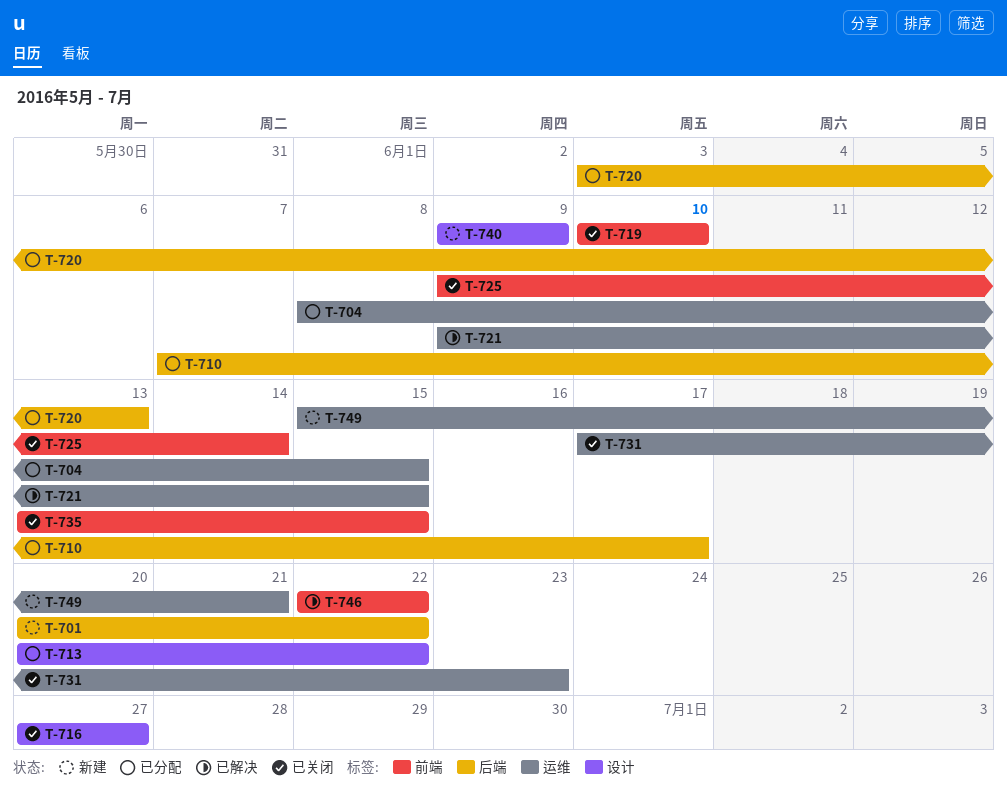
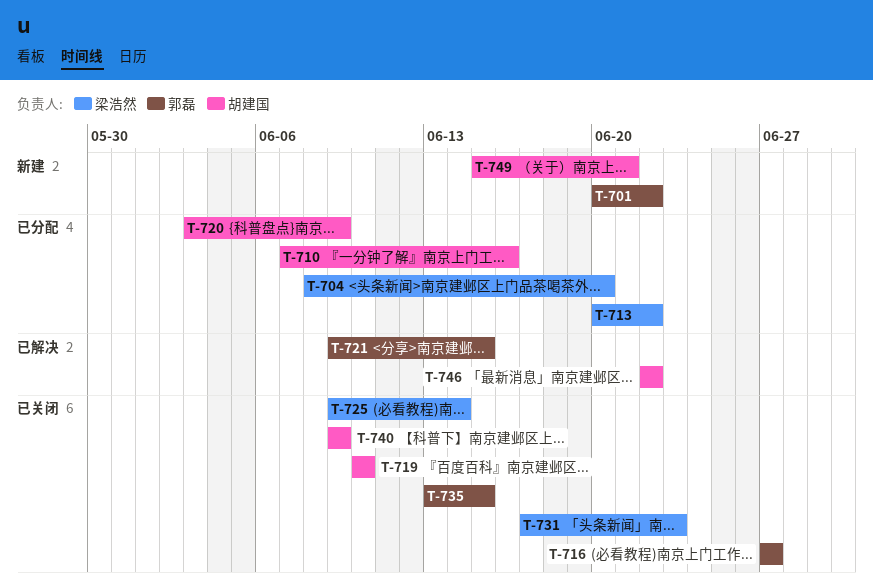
T-704, due: Jun 15 -> Jun 20
T-710, due: Jun 17 -> Jun 16
T-720, due: Jun 13 -> Jun 9
T-740, status: 新建 -> 已关闭

